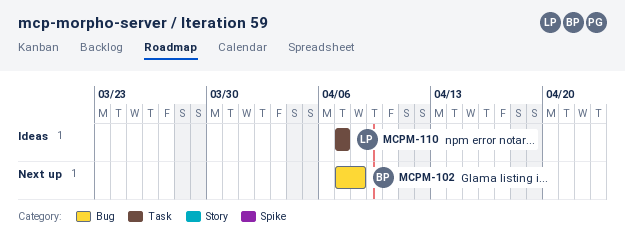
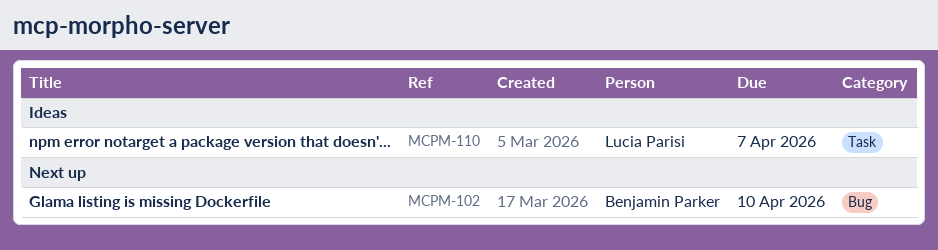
MCPM-102, due: Apr 8 -> Apr 10

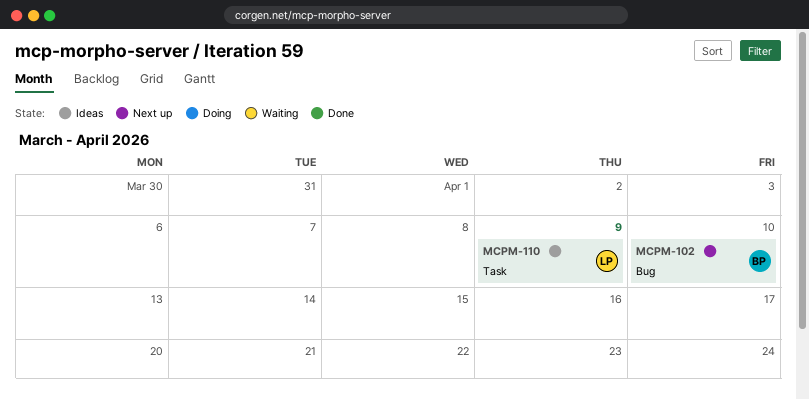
MCPM-110, due: Apr 7 -> Apr 9

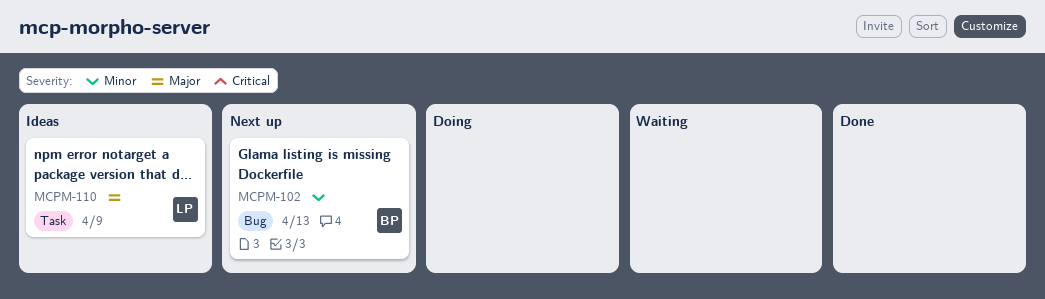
MCPM-102, due: Apr 10 -> Apr 13

